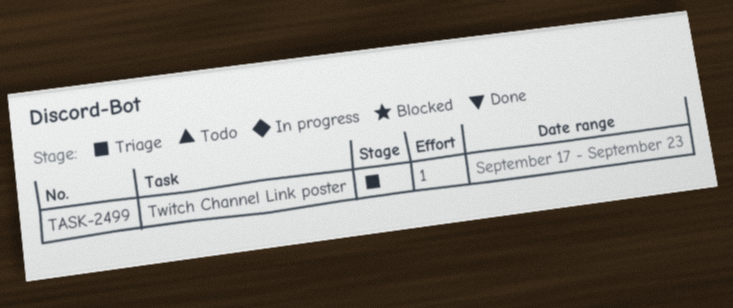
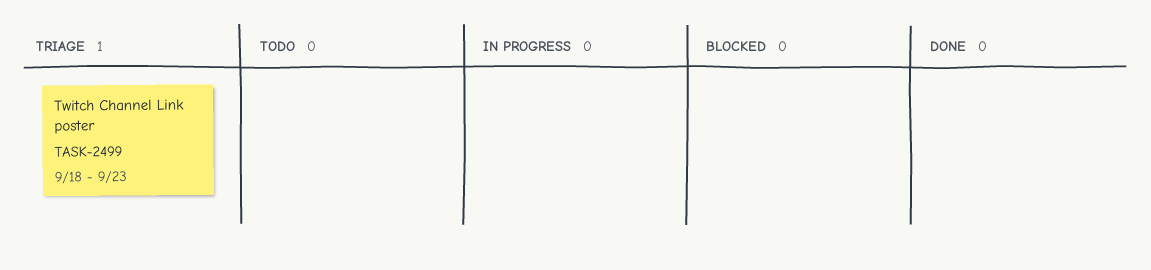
TASK-2499, start: Sep 17 -> Sep 18

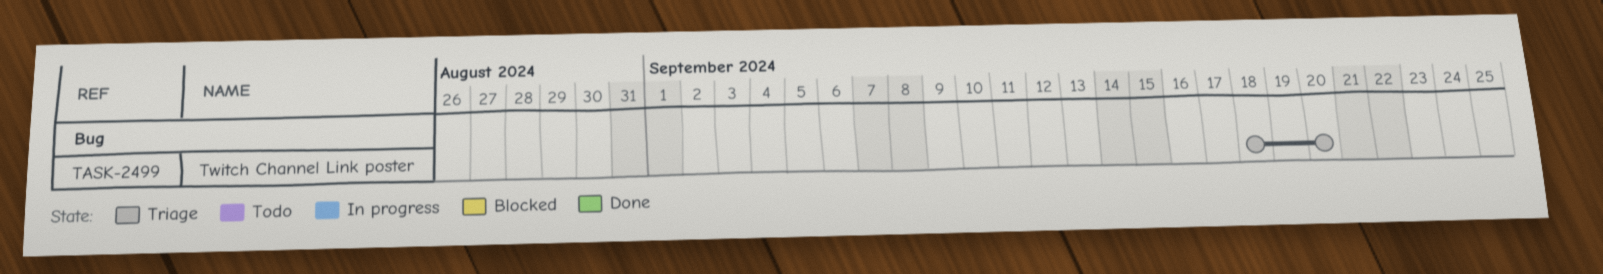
TASK-2499, due: Sep 23 -> Sep 20

